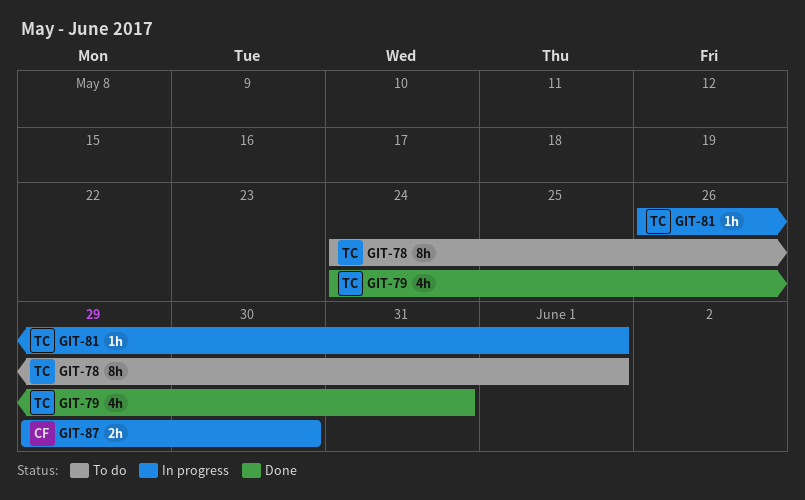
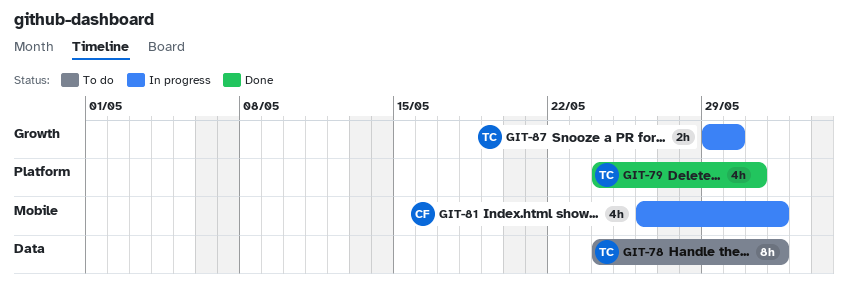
GIT-81, owner: TC -> CF
GIT-81, estimate: 1h -> 4h
GIT-87, owner: CF -> TC

